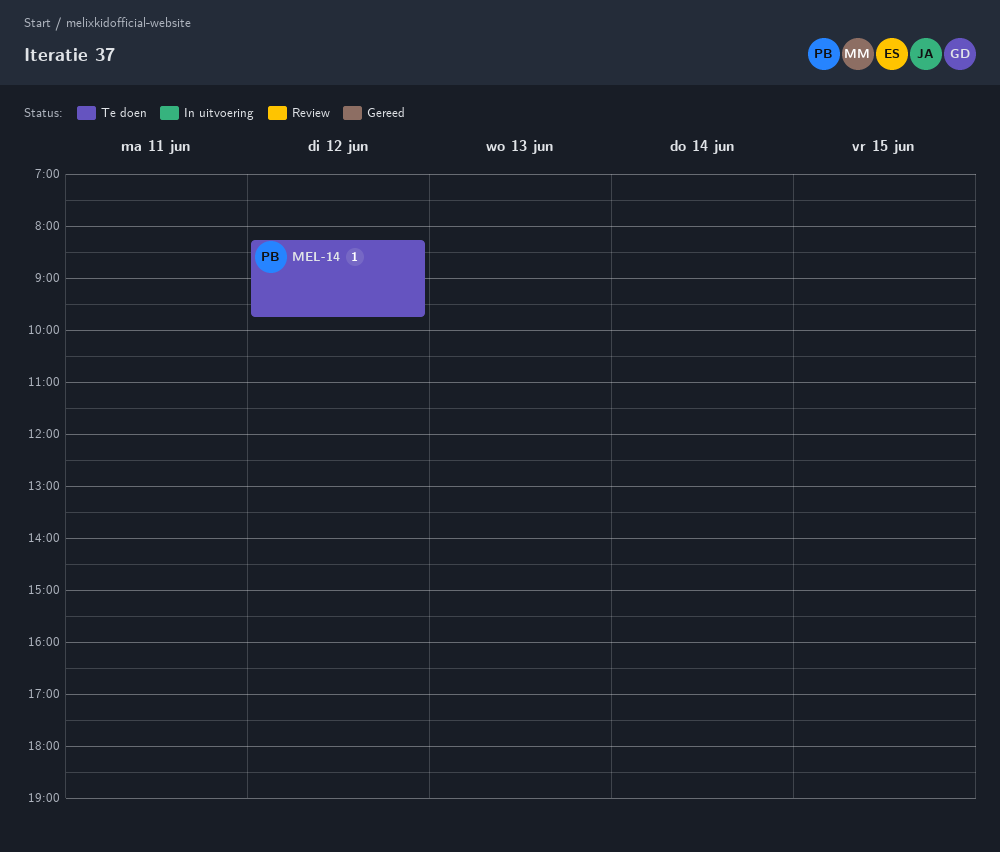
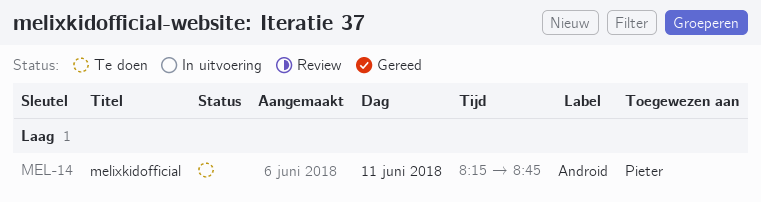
MEL-14, day: Jun 12 -> Jun 11
MEL-14, ends: 09:45 -> 08:45

